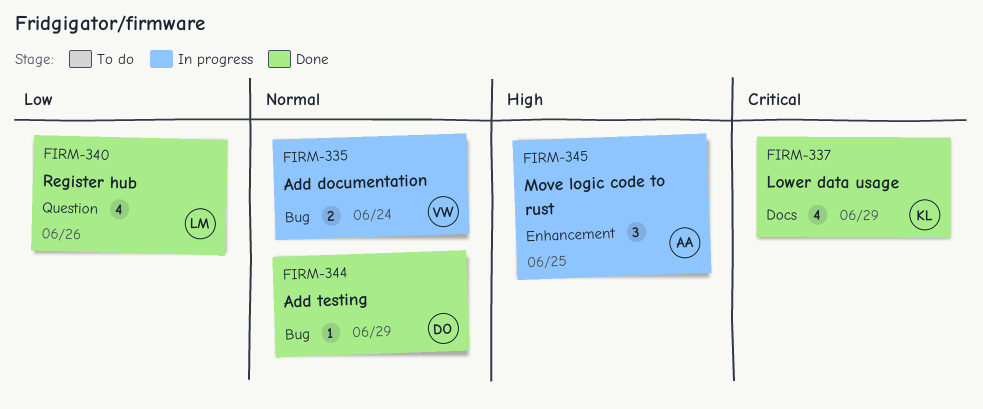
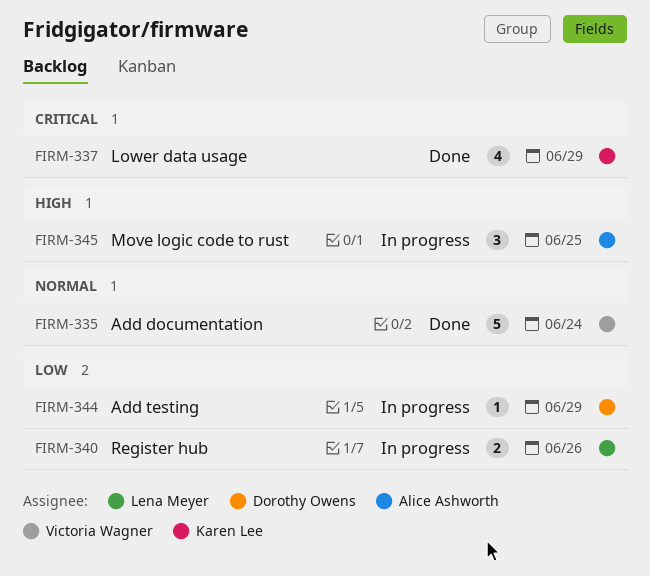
FIRM-335, status: In progress -> Done
FIRM-335, estimate: 2 -> 5
FIRM-340, status: Done -> In progress
FIRM-340, estimate: 4 -> 2
FIRM-344, status: Done -> In progress
FIRM-344, priority: Normal -> Low

